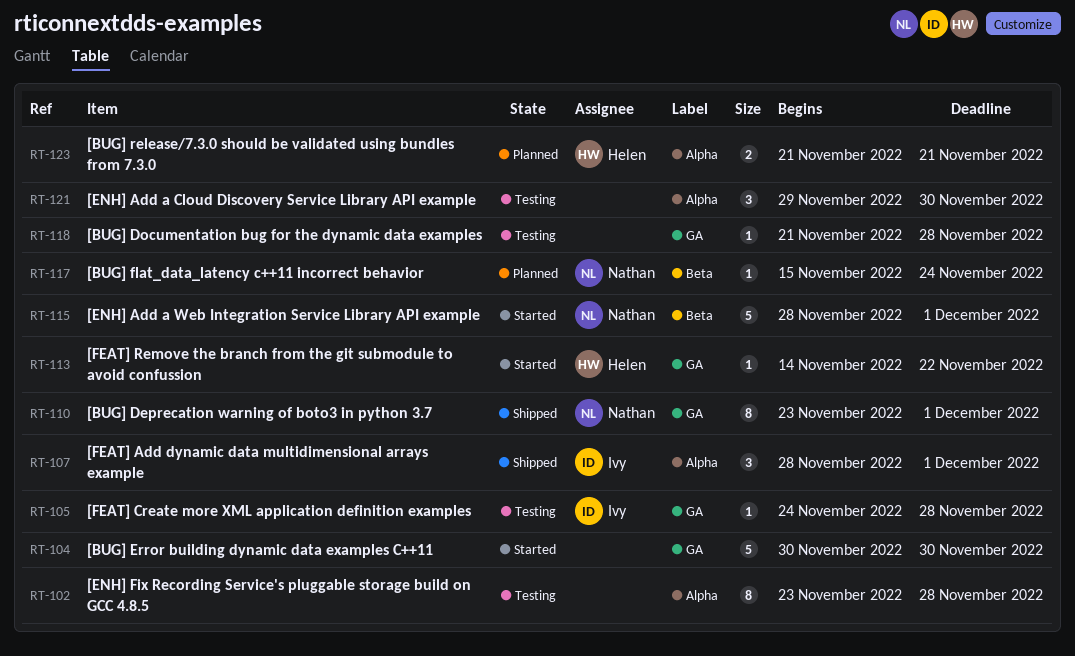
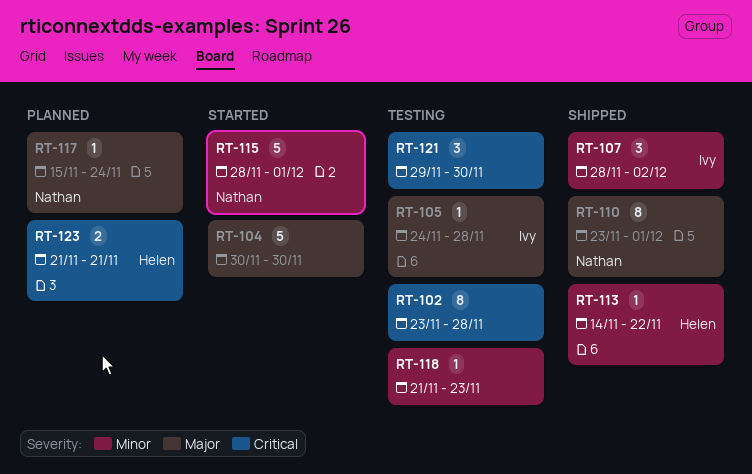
RT-107, due: Dec 1 -> Dec 2
RT-113, status: Started -> Shipped
RT-118, due: Nov 28 -> Nov 23

